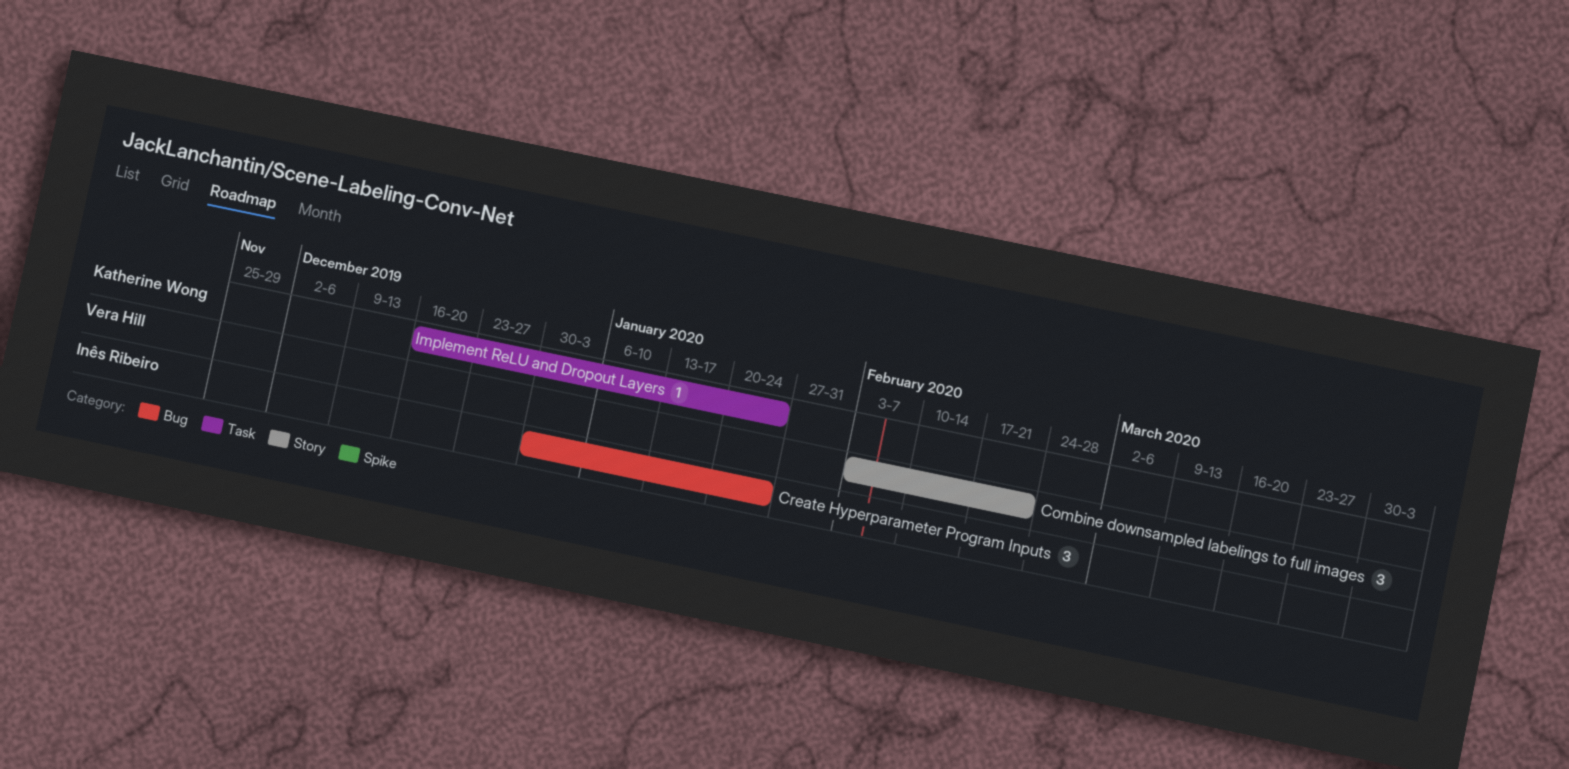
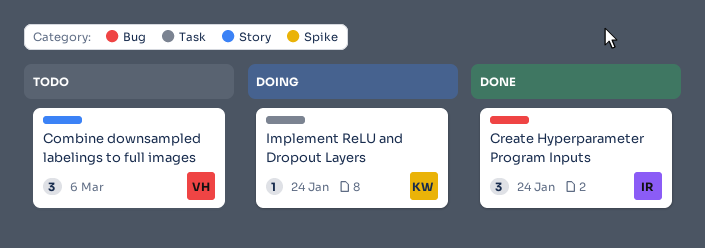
Combine downsampled labelings to full images, due: Feb 21 -> Mar 6

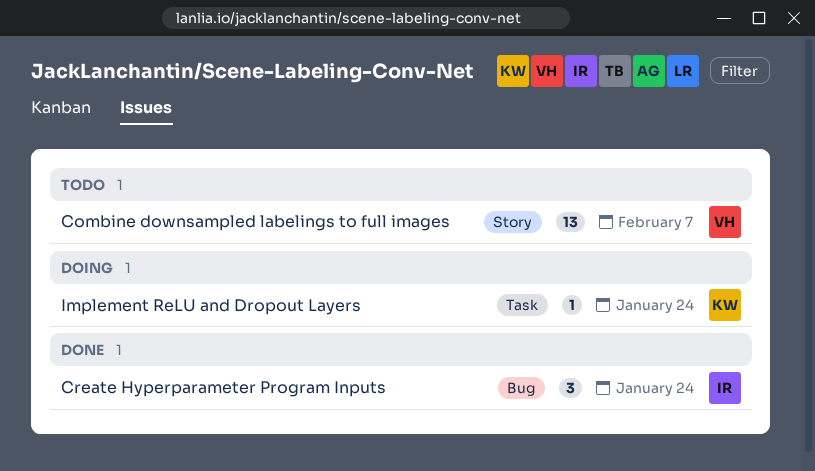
Combine downsampled labelings to full images, estimate: 3 -> 13
Combine downsampled labelings to full images, due: Mar 6 -> Feb 7

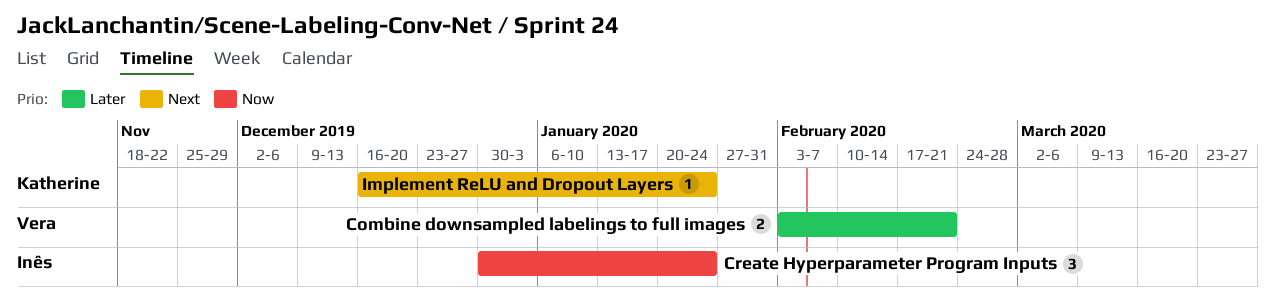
Combine downsampled labelings to full images, estimate: 13 -> 2
Combine downsampled labelings to full images, due: Feb 7 -> Feb 21

